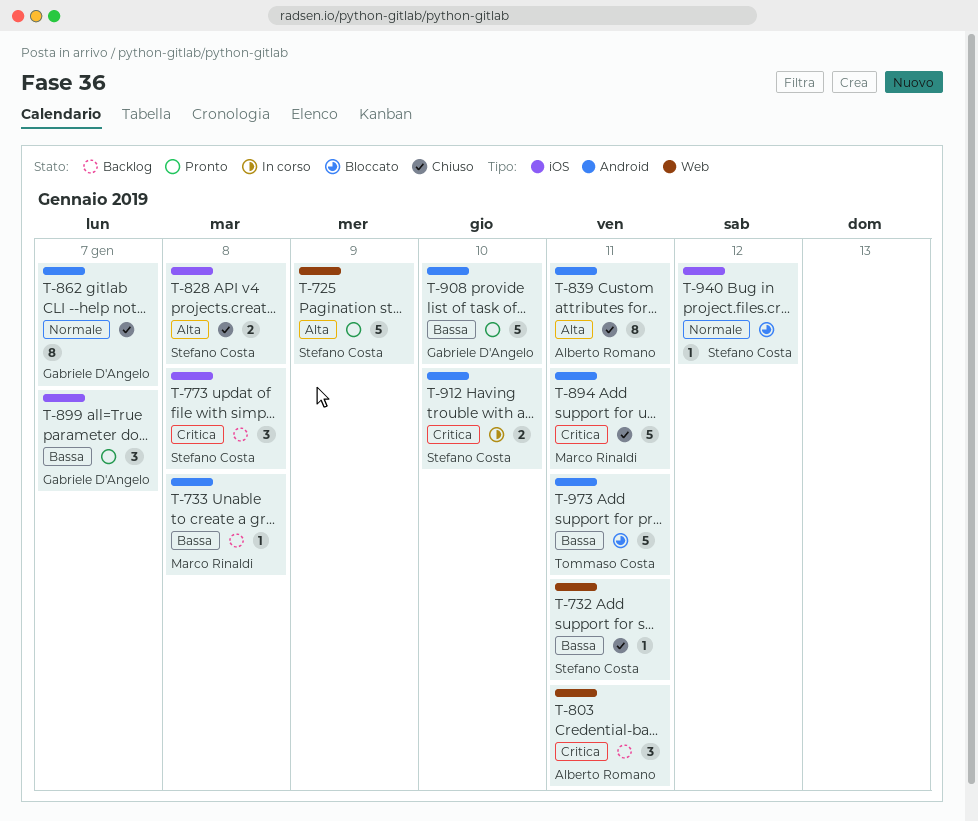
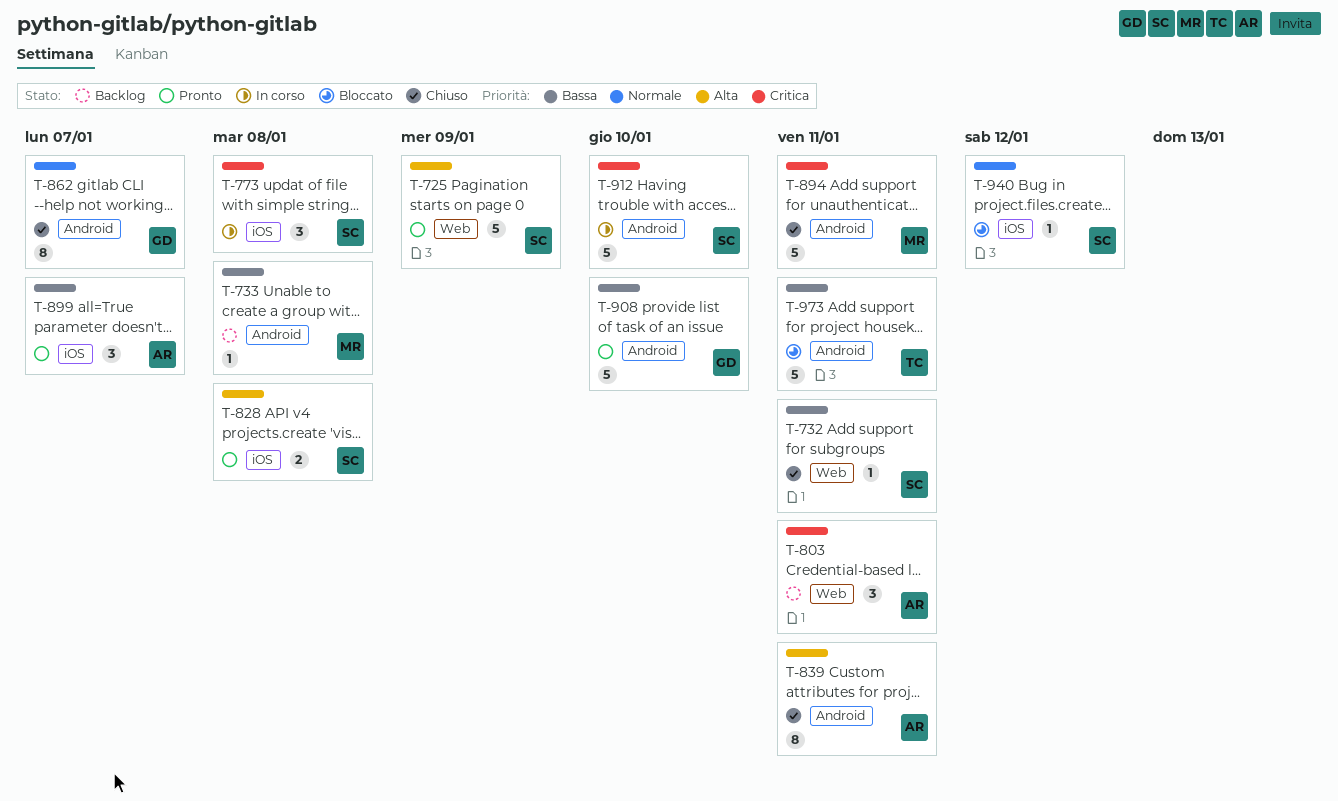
T-773, status: Backlog -> In corso
T-828, status: Chiuso -> Pronto
T-899, owner: Gabriele D'Angelo -> Alberto Romano
T-912, estimate: 2 -> 5

